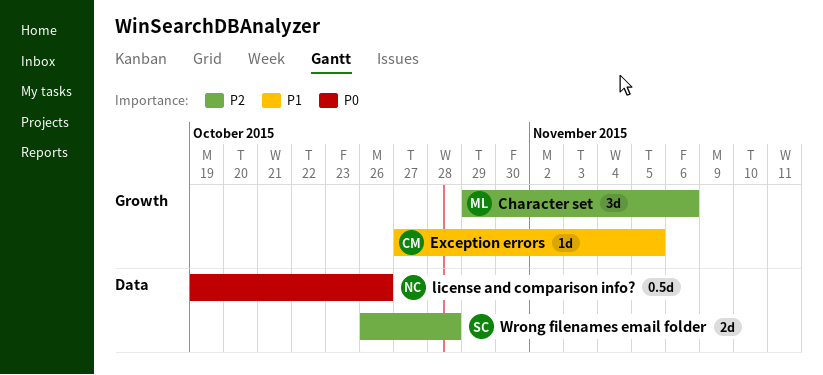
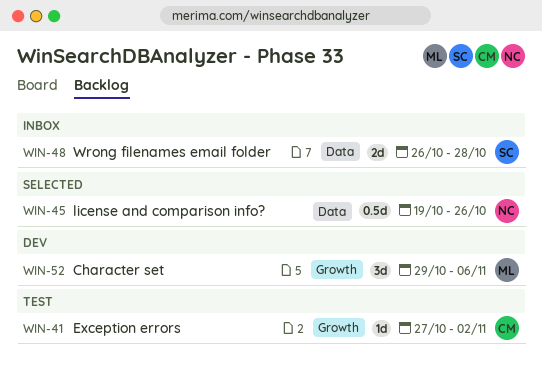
Exception errors, due: Nov 5 -> Nov 2

